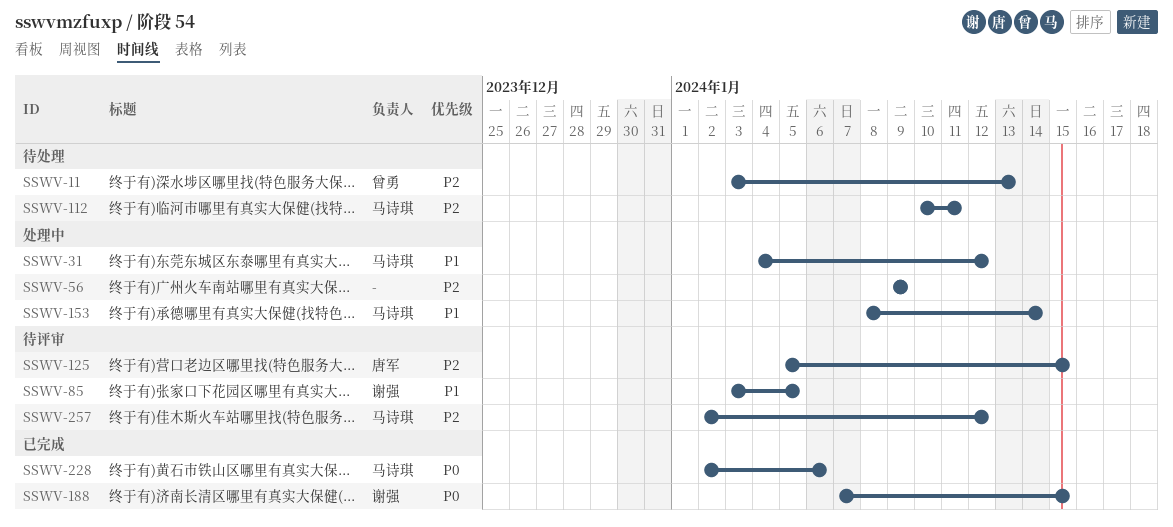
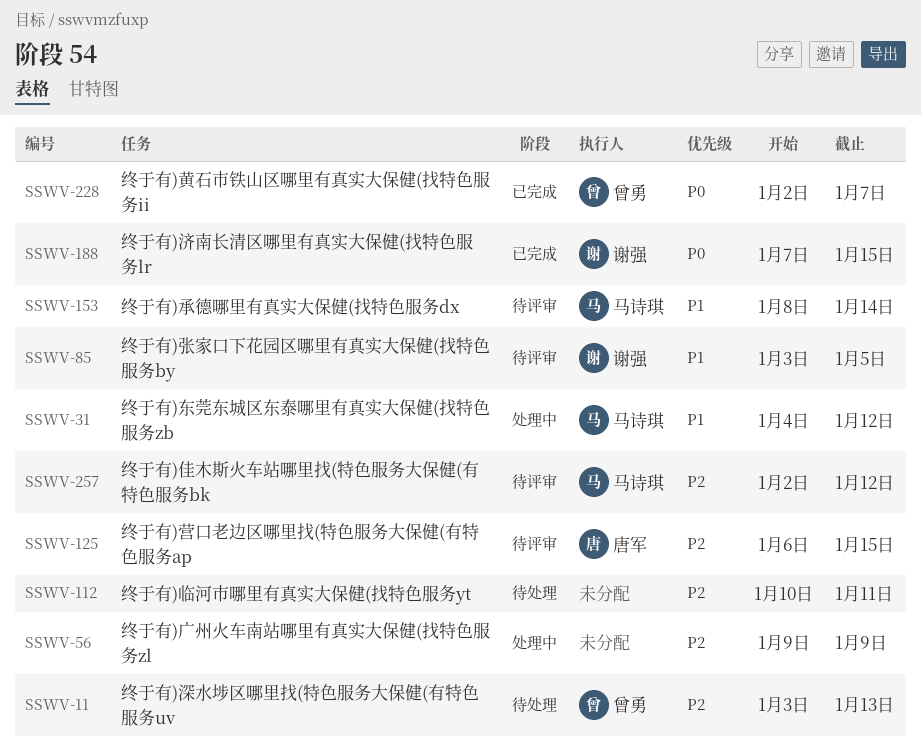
SSWV-112, owner: 马诗琪 -> none
SSWV-125, start: Jan 5 -> Jan 6
SSWV-153, status: 处理中 -> 待评审
SSWV-228, owner: 马诗琪 -> 曾勇
SSWV-228, due: Jan 6 -> Jan 7

